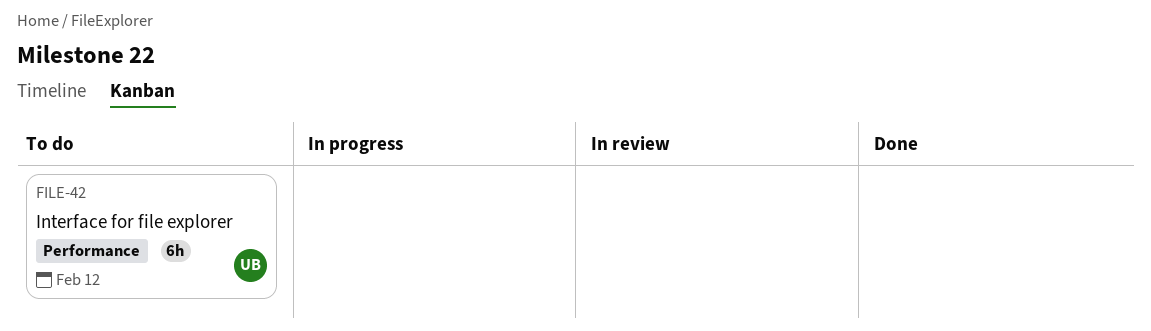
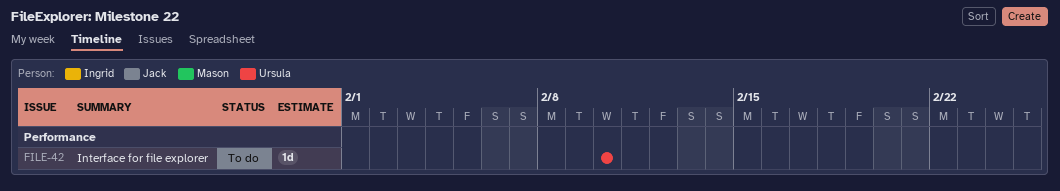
FILE-42, estimate: 6h -> 1d
FILE-42, due: Feb 12 -> Feb 10

